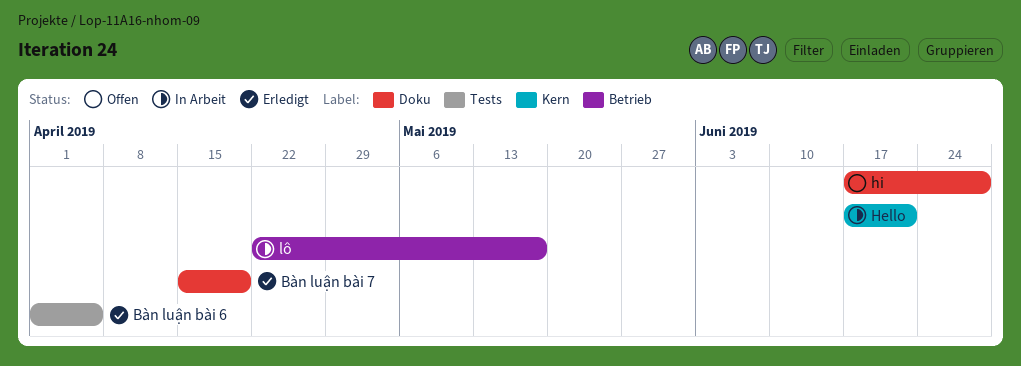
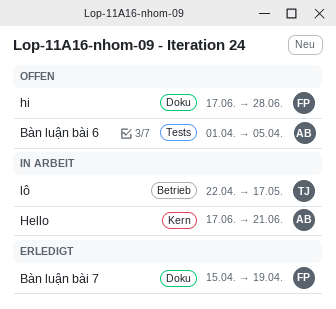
Bàn luận bài 6, status: Erledigt -> Offen

